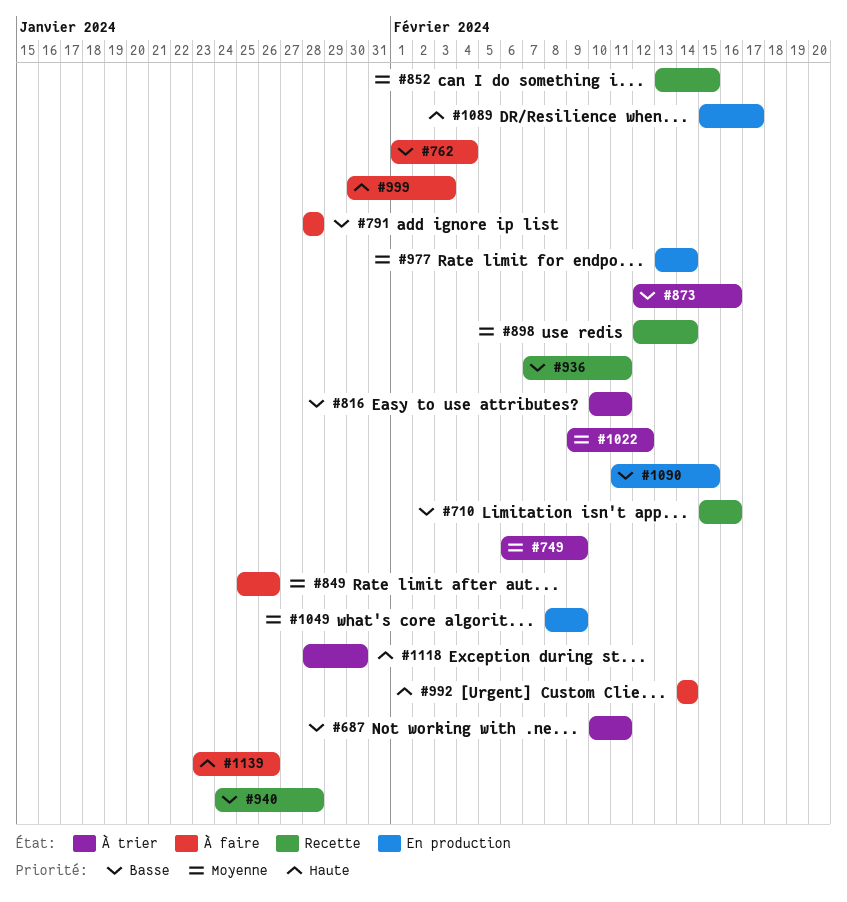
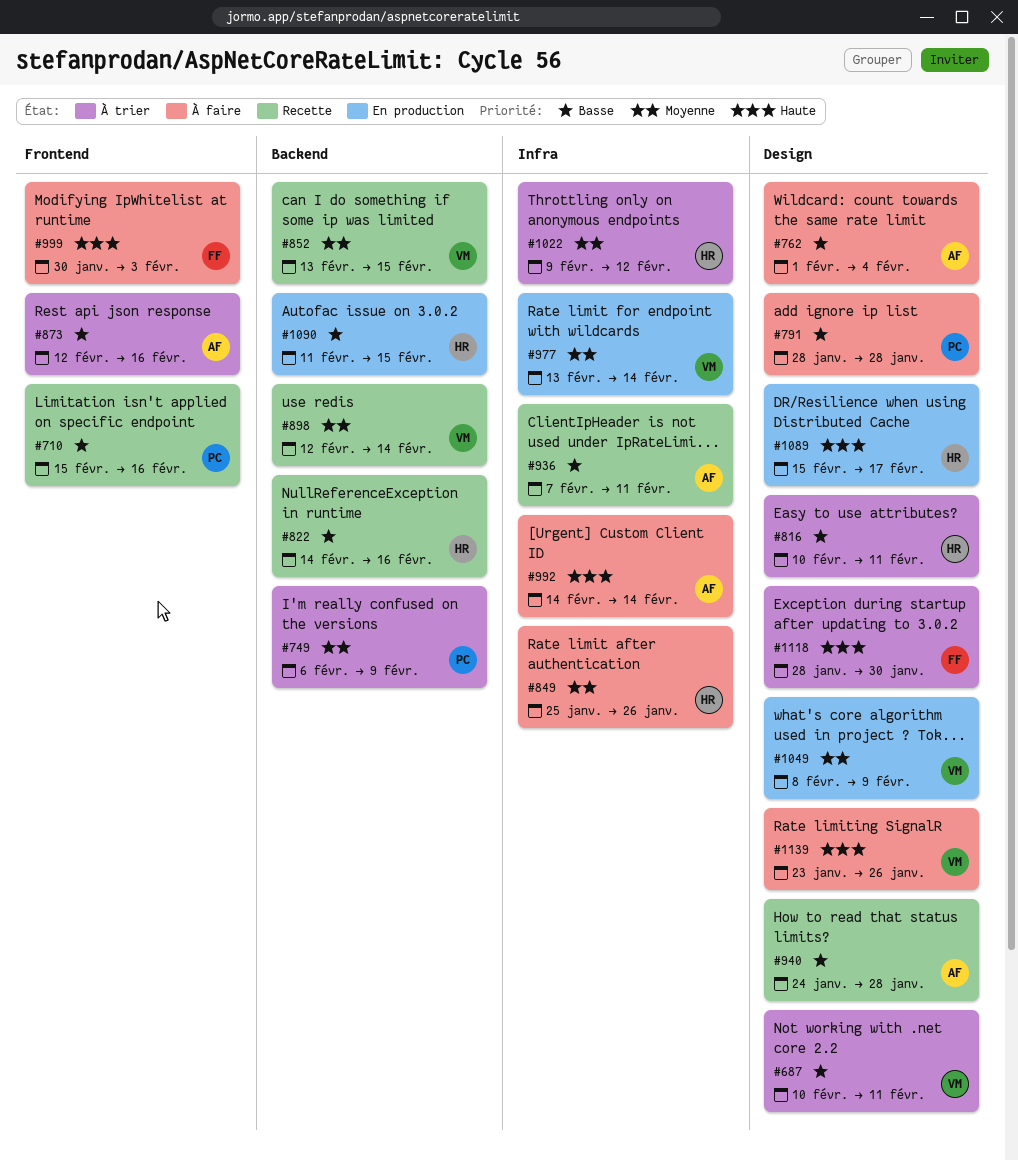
#822: none -> present

